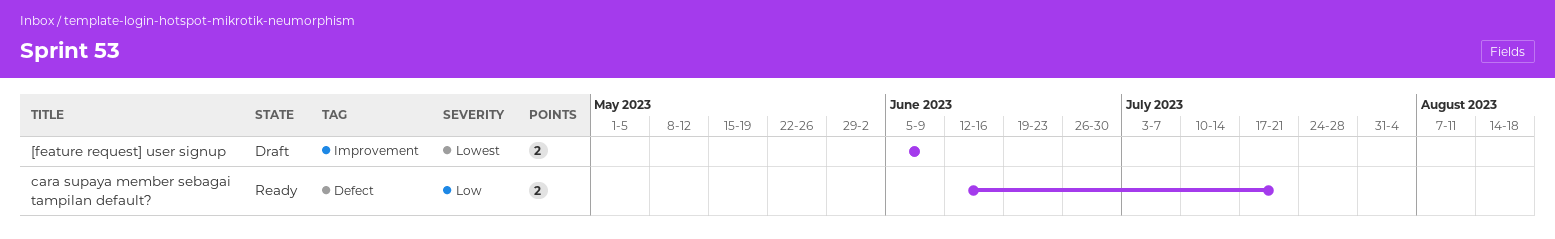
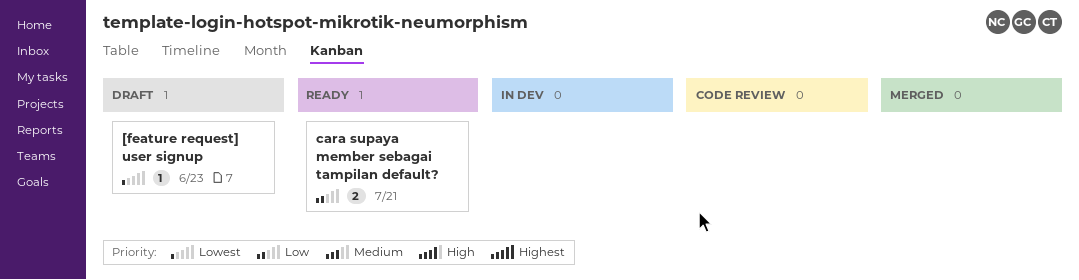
[feature request] user signup, estimate: 2 -> 1
[feature request] user signup, due: Jun 9 -> Jun 23

